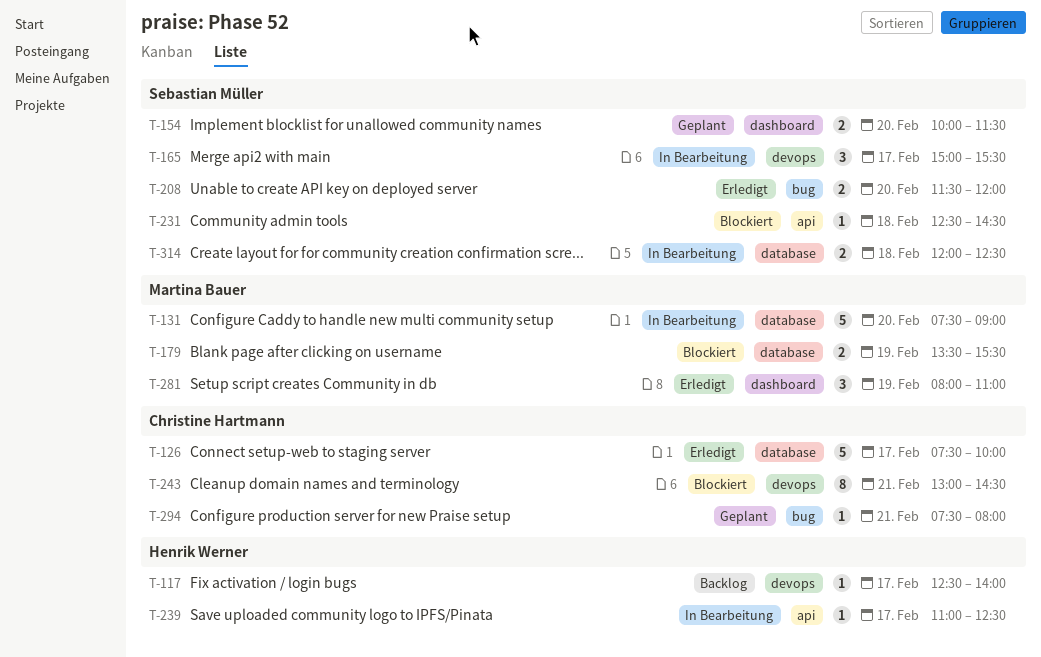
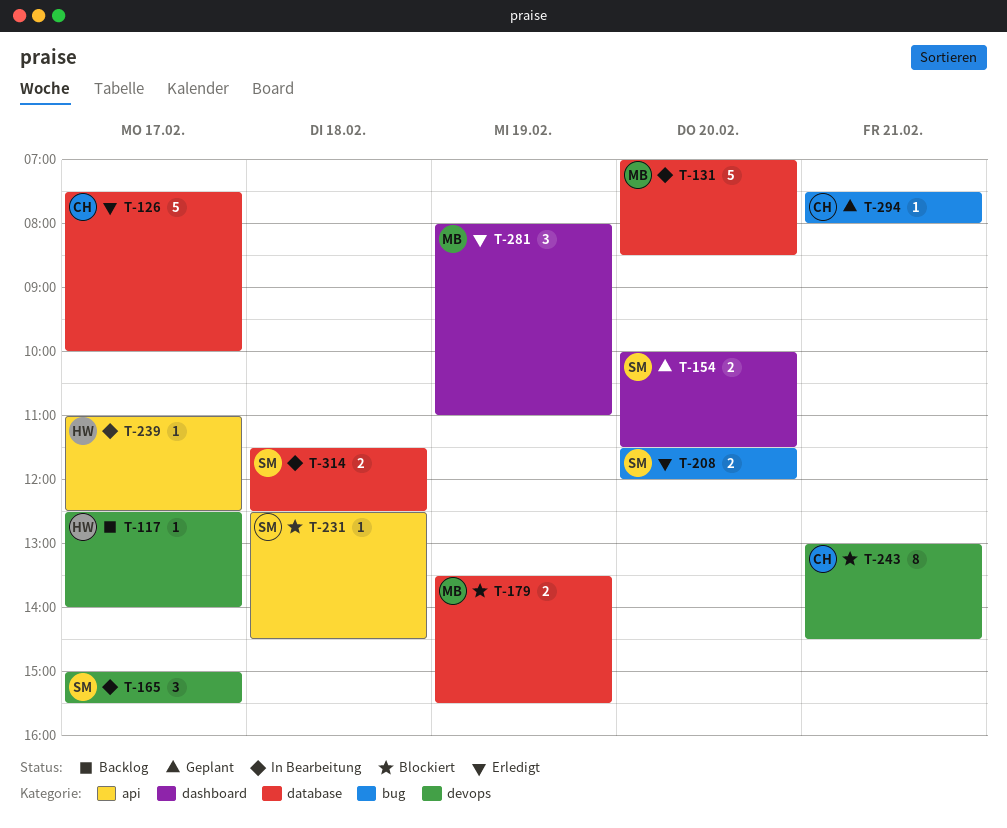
T-131, begins: 07:30 -> 07:00
T-131, ends: 09:00 -> 08:30
T-314, begins: 12:00 -> 11:30

